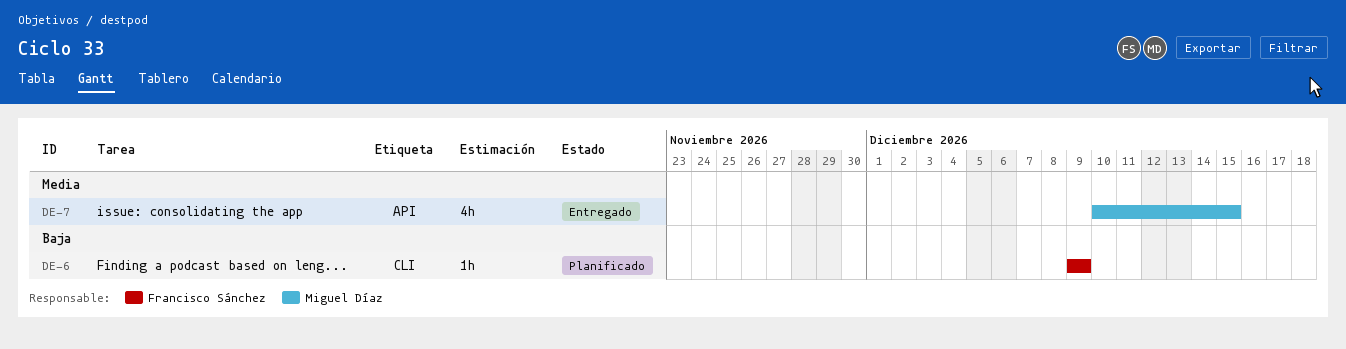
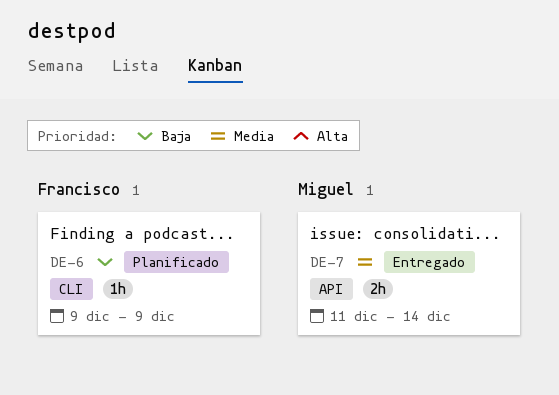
DE-7, estimate: 4h -> 2h
DE-7, start: Dec 10 -> Dec 11
DE-7, due: Dec 15 -> Dec 14

